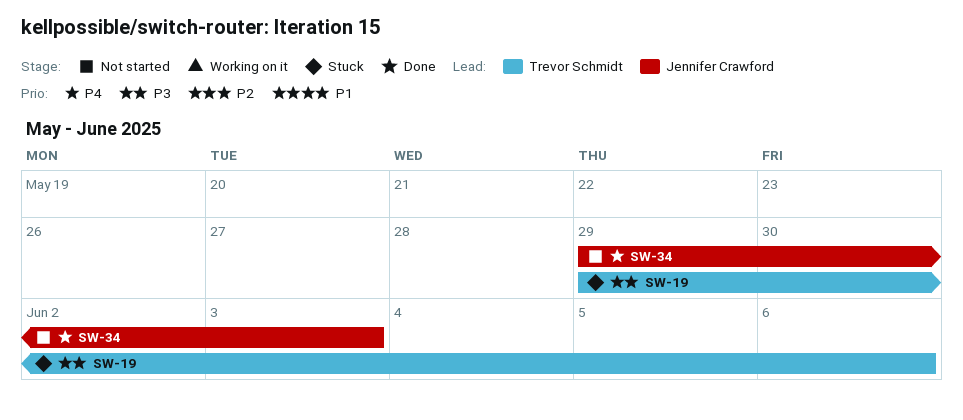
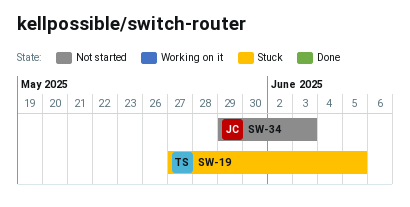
SW-19, start: May 29 -> May 27
SW-19, due: Jun 6 -> Jun 5

